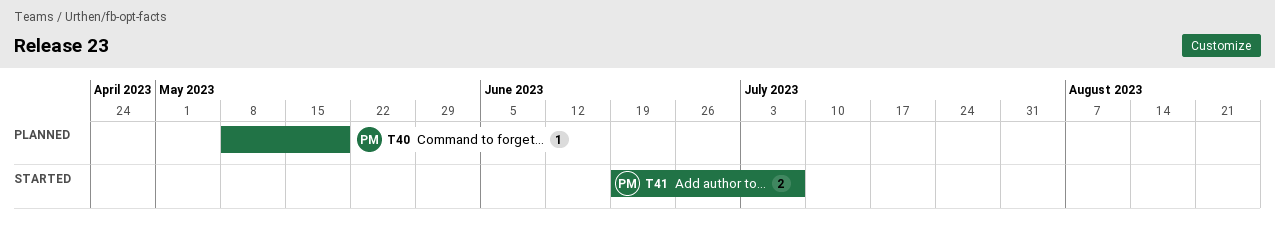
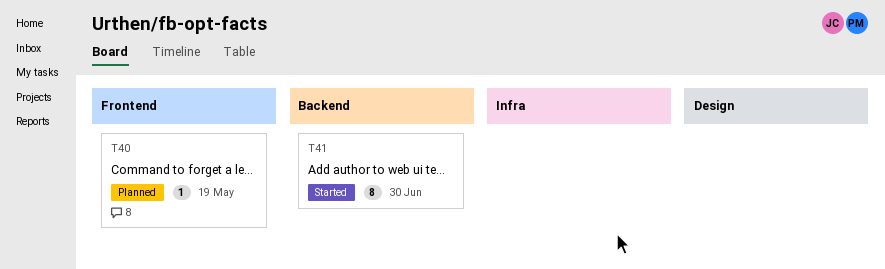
T41, estimate: 2 -> 8
T41, due: Jul 7 -> Jun 30

